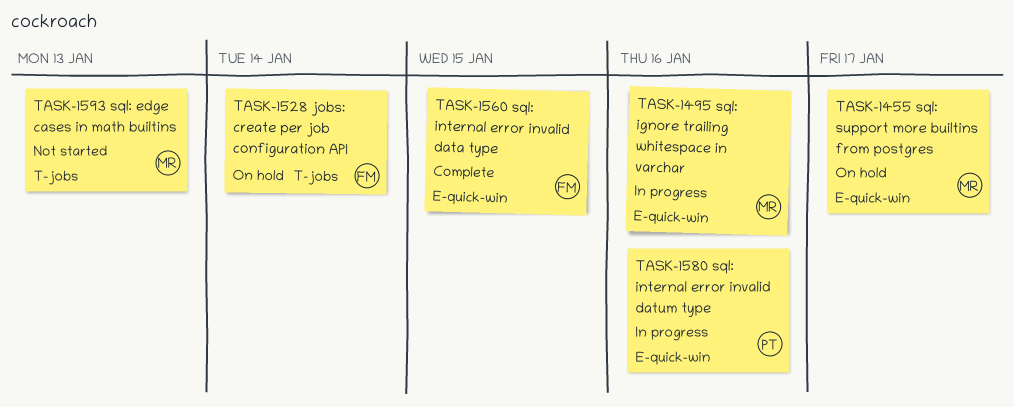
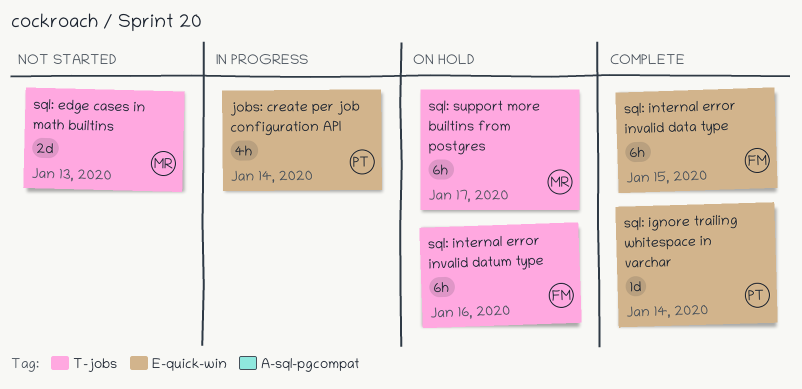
jobs: create per job configuration API, status: On hold -> In progress
jobs: create per job configuration API, owner: FM -> PT
jobs: create per job configuration API, label: T-jobs -> E-quick-win
sql: ignore trailing whitespace in varchar, status: In progress -> Complete
sql: ignore trailing whitespace in varchar, owner: MR -> PT
sql: ignore trailing whitespace in varchar, due: Jan 16 -> Jan 14
sql: internal error invalid datum type, status: In progress -> On hold
sql: internal error invalid datum type, owner: PT -> FM
sql: internal error invalid datum type, label: E-quick-win -> T-jobs
sql: support more builtins from postgres, label: E-quick-win -> T-jobs

